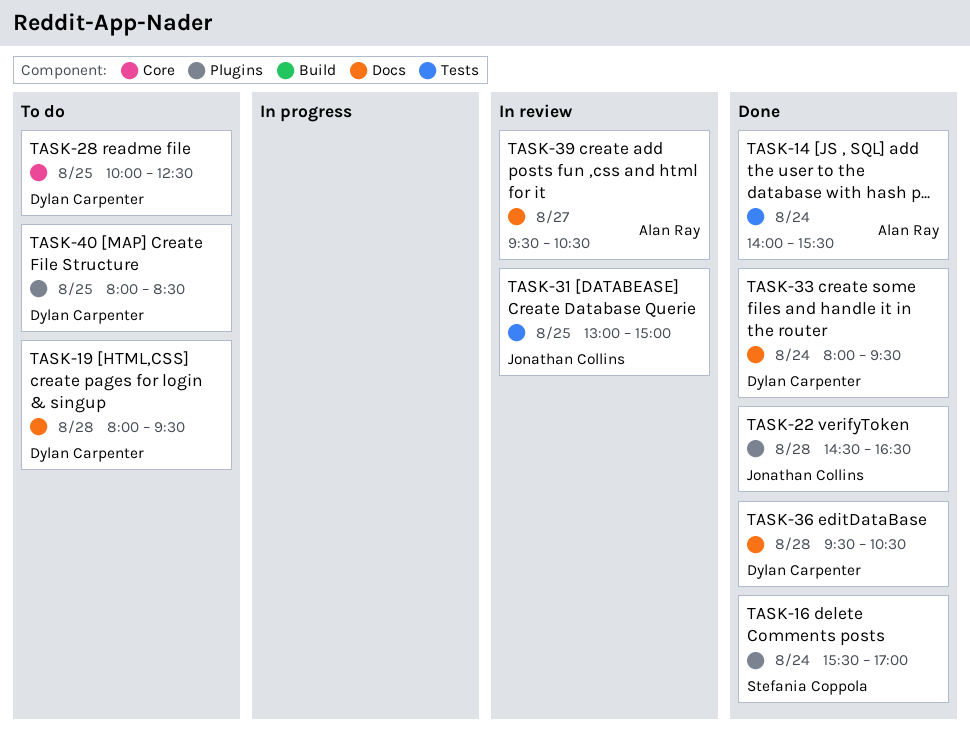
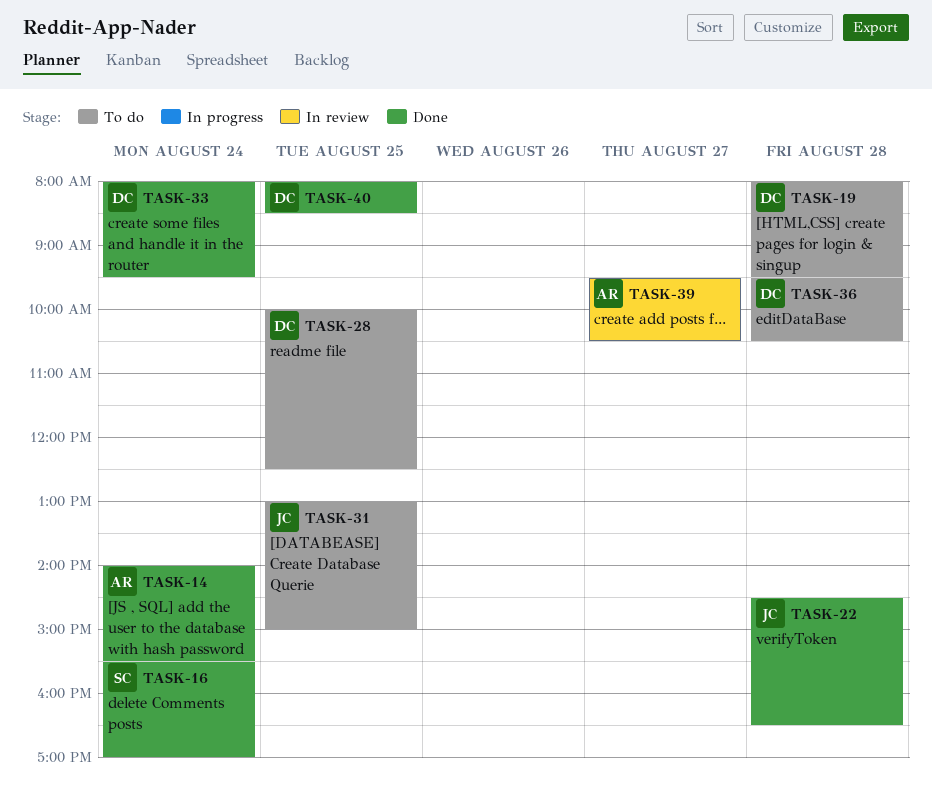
TASK-31, status: In review -> To do
TASK-36, status: Done -> To do
TASK-40, status: To do -> Done

